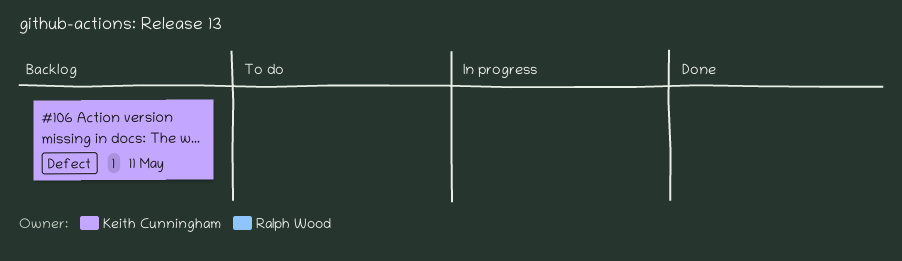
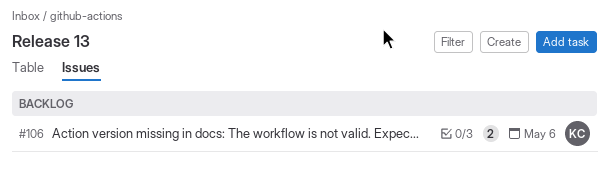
#106, estimate: 1 -> 2
#106, due: May 11 -> May 6

